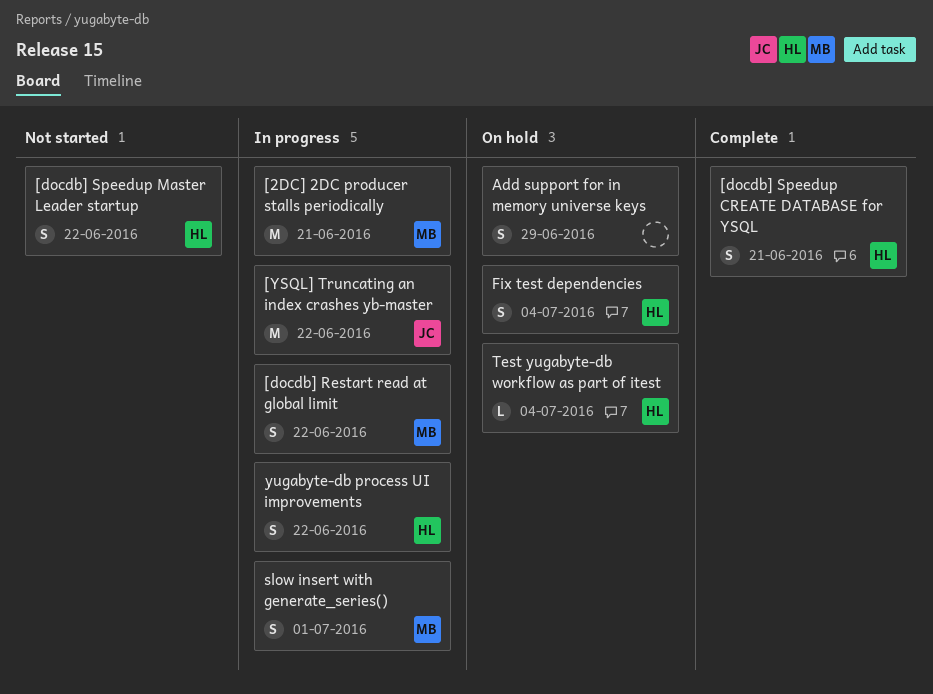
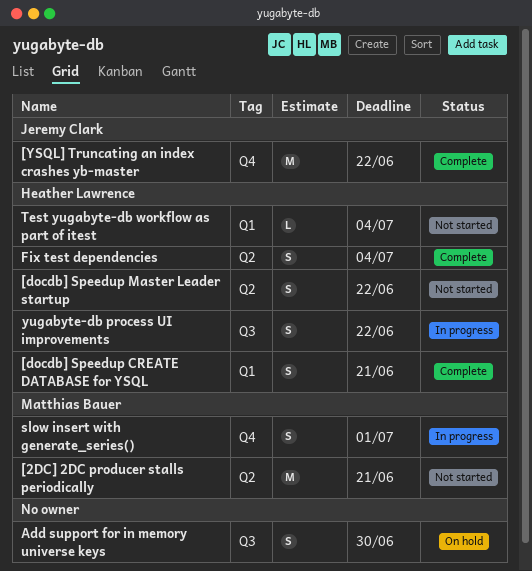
[2DC] 2DC producer stalls periodically, status: In progress -> Not started
[docdb] Restart read at global limit: present -> none
[YSQL] Truncating an index crashes yb-master, status: In progress -> Complete
Add support for in memory universe keys, due: Jun 29 -> Jun 30
Fix test dependencies, status: On hold -> Complete
Test yugabyte-db workflow as part of itest, status: On hold -> Not started

